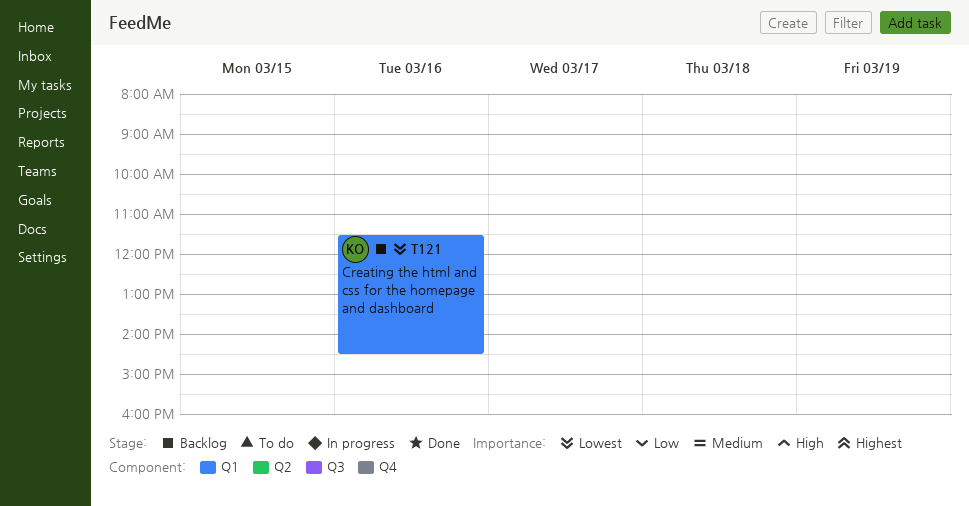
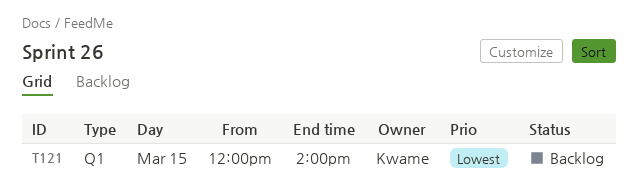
T121, day: Mar 16 -> Mar 15
T121, begins: 11:30 -> 12:00
T121, ends: 14:30 -> 14:00

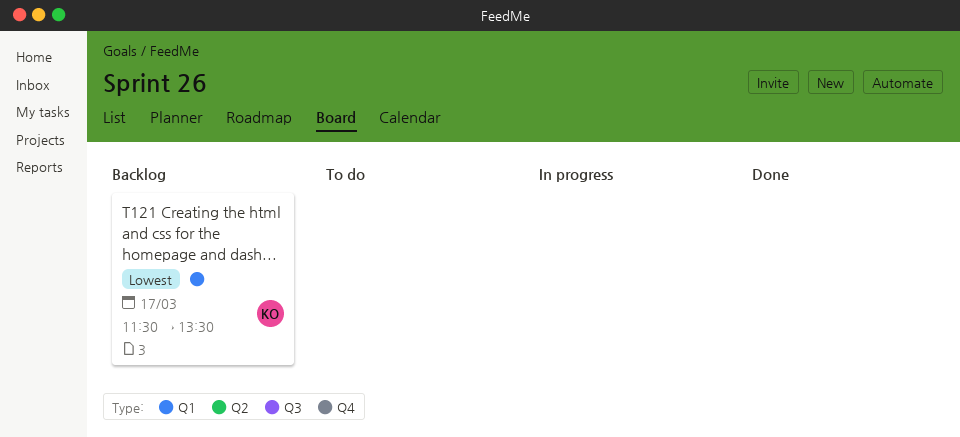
T121, day: Mar 15 -> Mar 17
T121, begins: 12:00 -> 11:30
T121, ends: 14:00 -> 13:30

